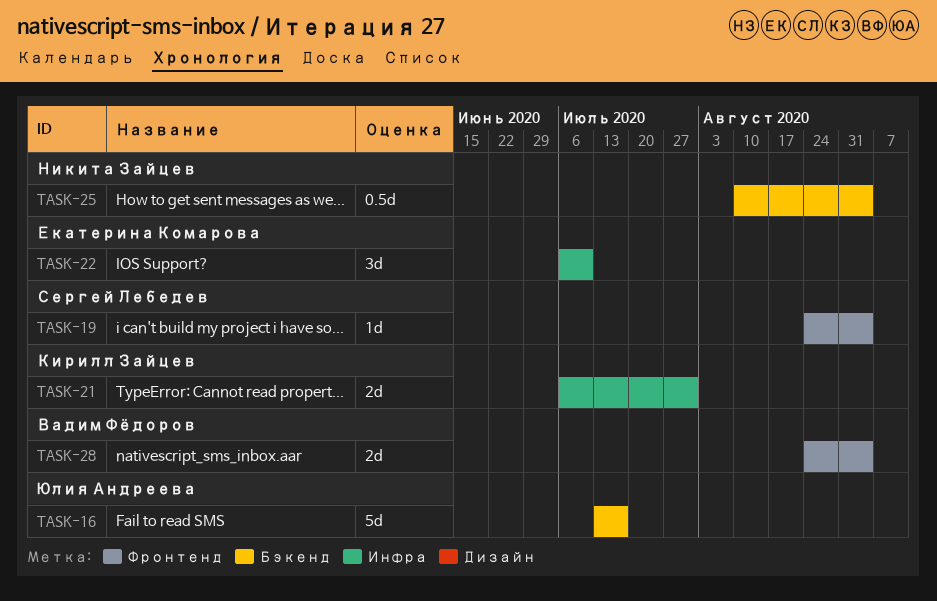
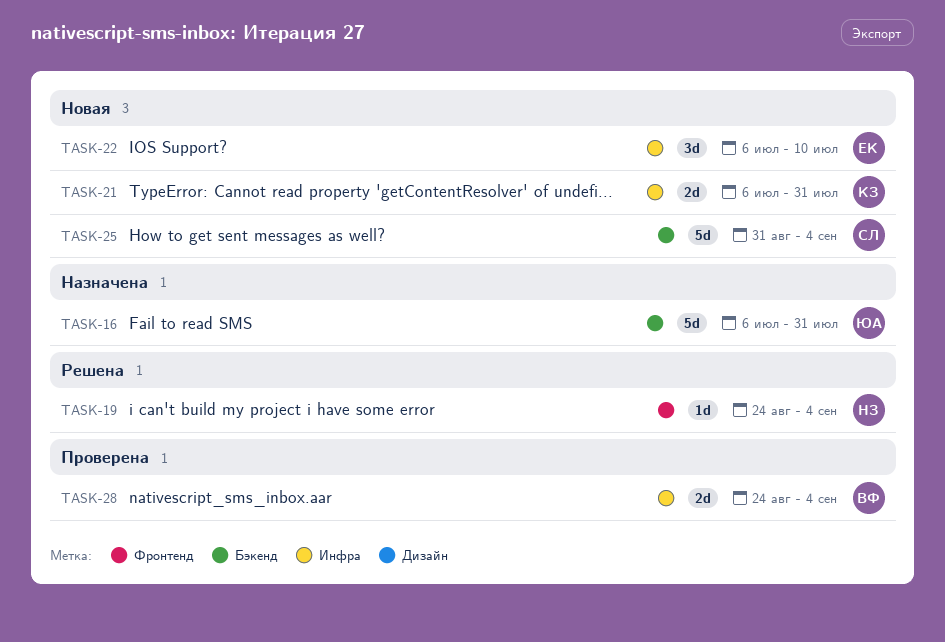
TASK-16, start: Jul 13 -> Jul 6
TASK-16, due: Jul 17 -> Jul 31
TASK-19, owner: Сергей Лебедев -> Никита Зайцев
TASK-25, owner: Никита Зайцев -> Сергей Лебедев
TASK-25, estimate: 0.5d -> 5d
TASK-25, start: Aug 10 -> Aug 31
TASK-28, label: Фронтенд -> Инфра

